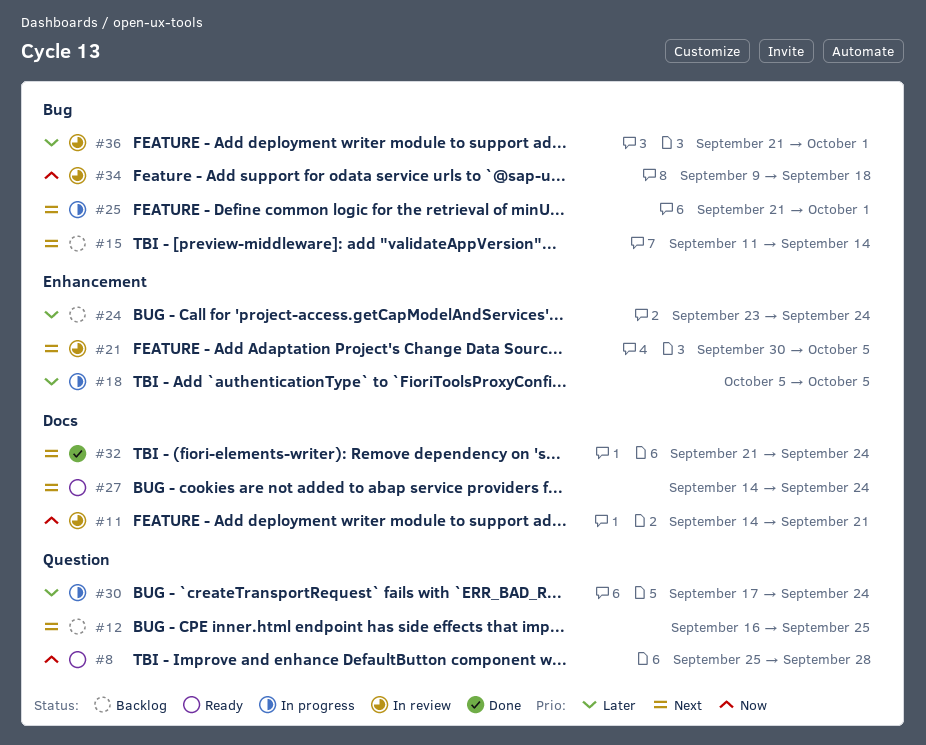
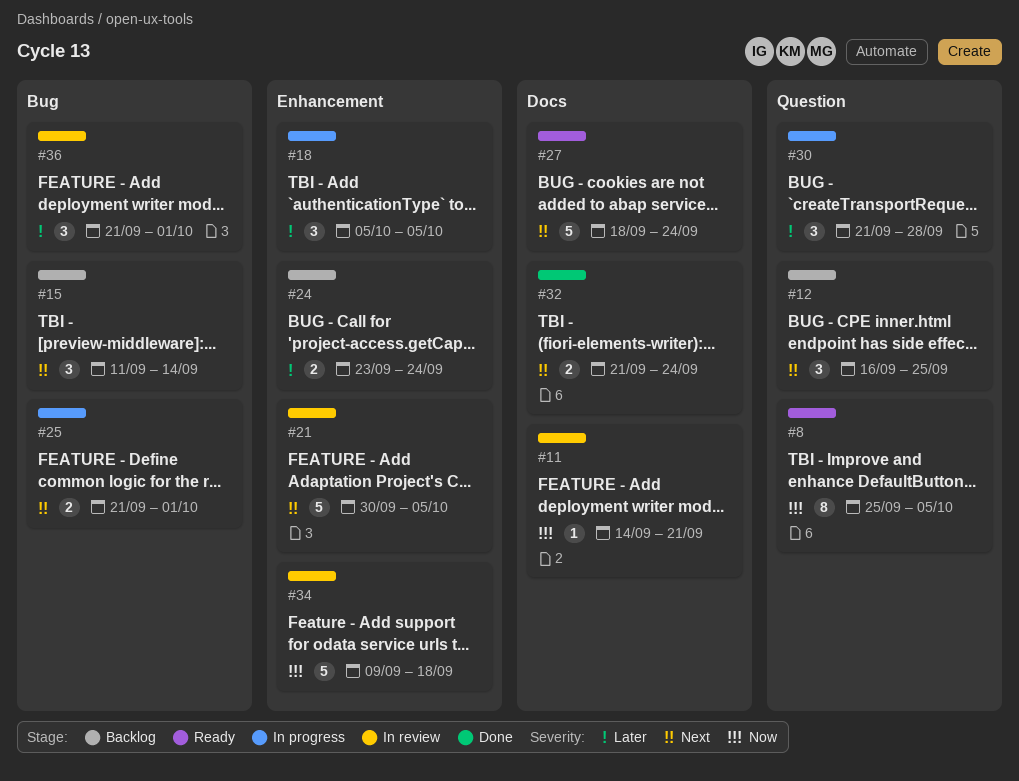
#8, due: Sep 28 -> Oct 5
#27, start: Sep 14 -> Sep 18
#30, start: Sep 17 -> Sep 21
#30, due: Sep 24 -> Sep 28
#34, label: Bug -> Enhancement

